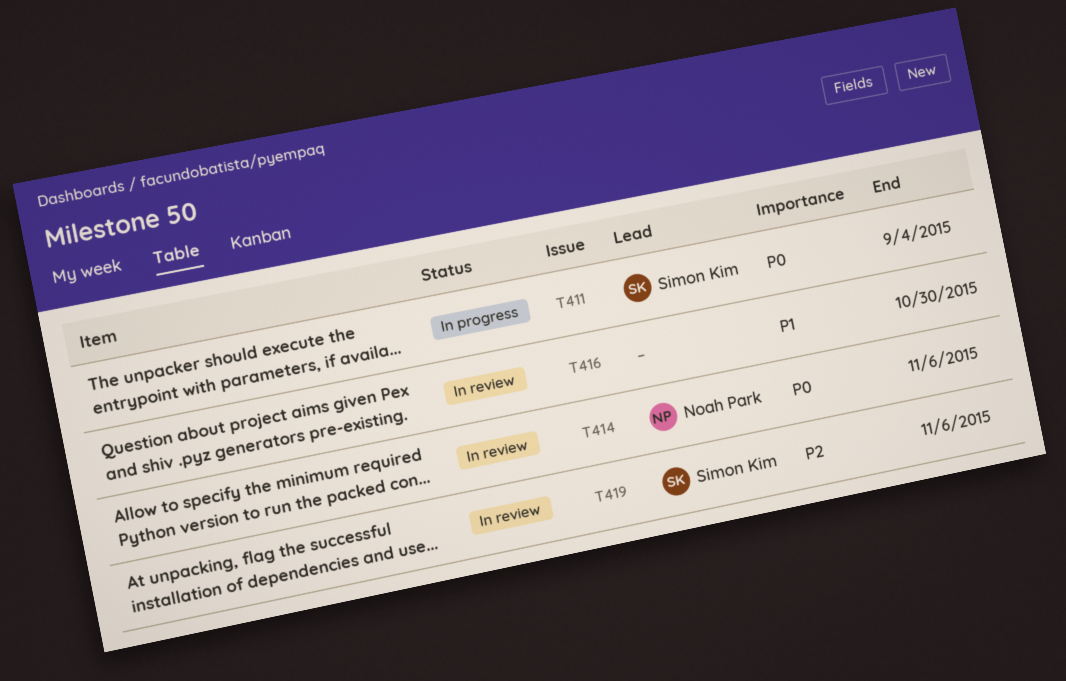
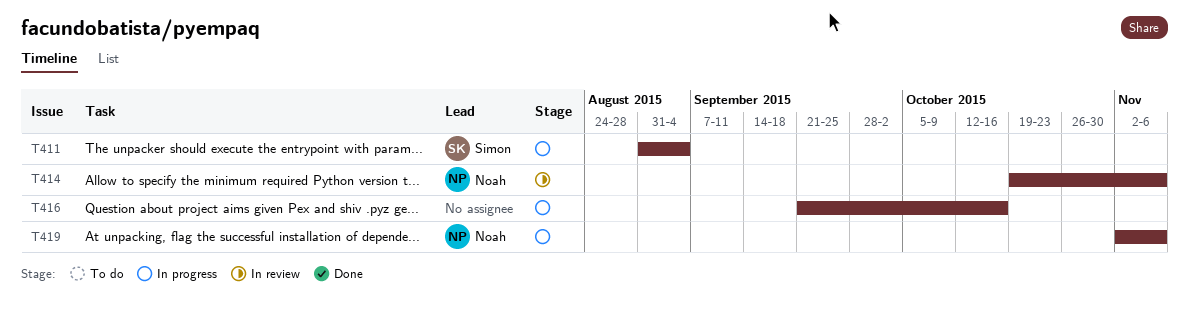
T416, status: In review -> In progress
T416, due: Oct 30 -> Oct 16
T419, status: In review -> In progress
T419, owner: Simon Kim -> Noah Park

